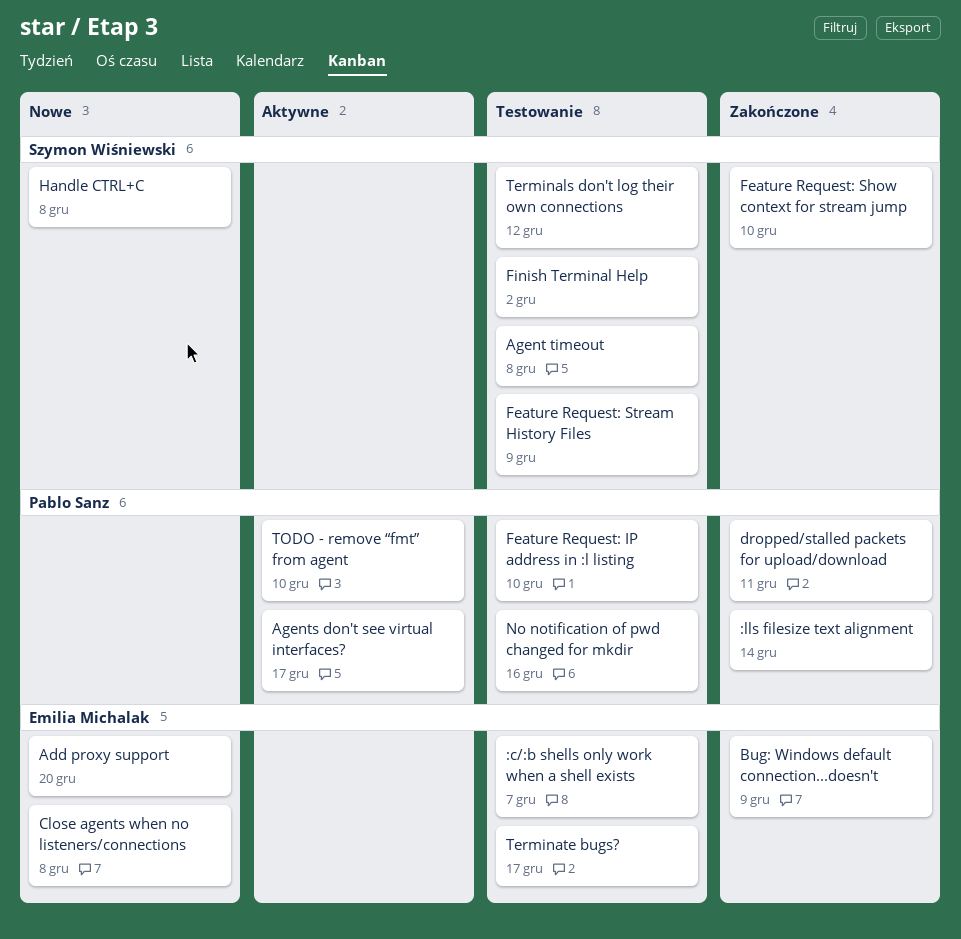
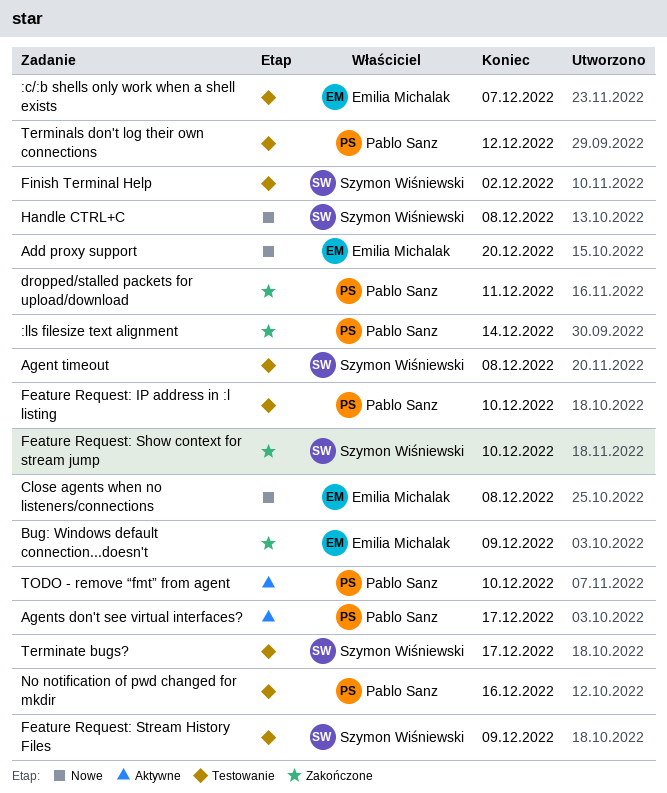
Terminals don't log their own connections, owner: Szymon Wiśniewski -> Pablo Sanz
Terminate bugs?, owner: Emilia Michalak -> Szymon Wiśniewski

